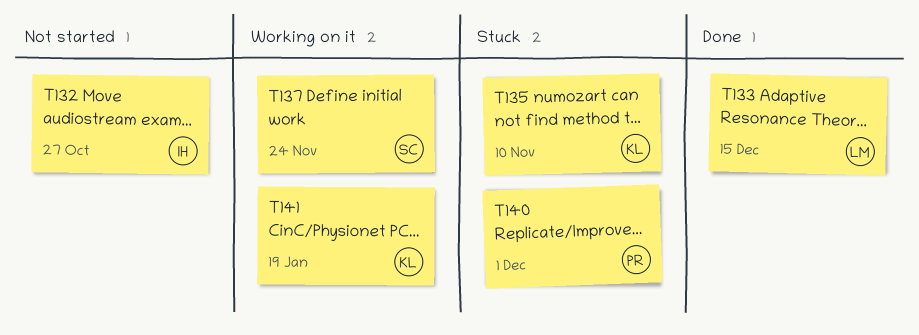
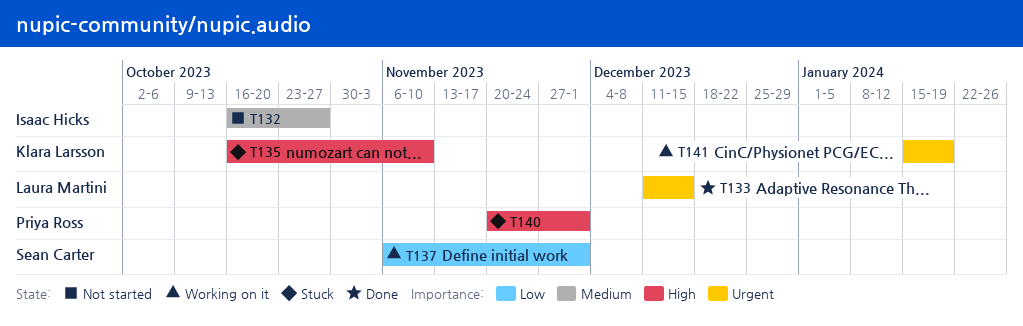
T137, due: Nov 24 -> Dec 1

